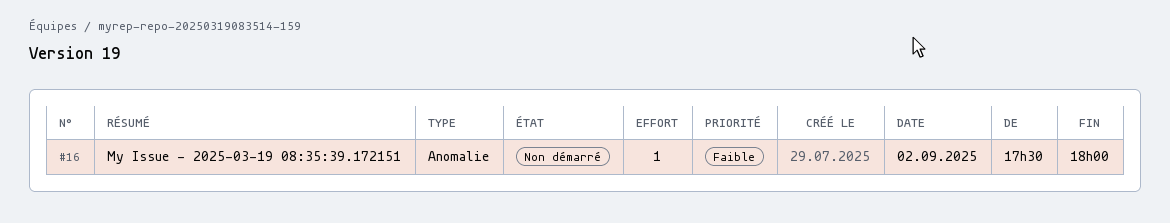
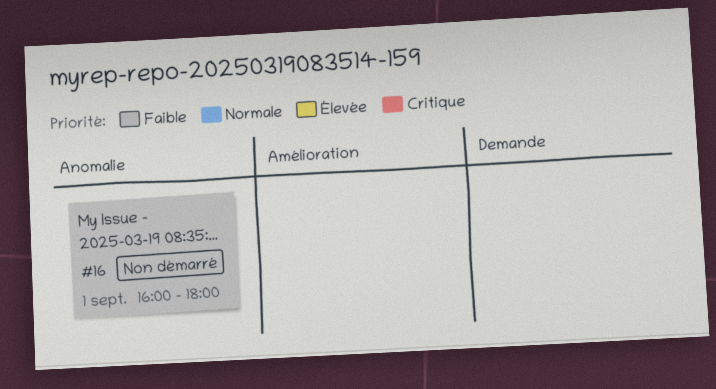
#16, day: Sep 2 -> Sep 1
#16, begins: 17:30 -> 16:00

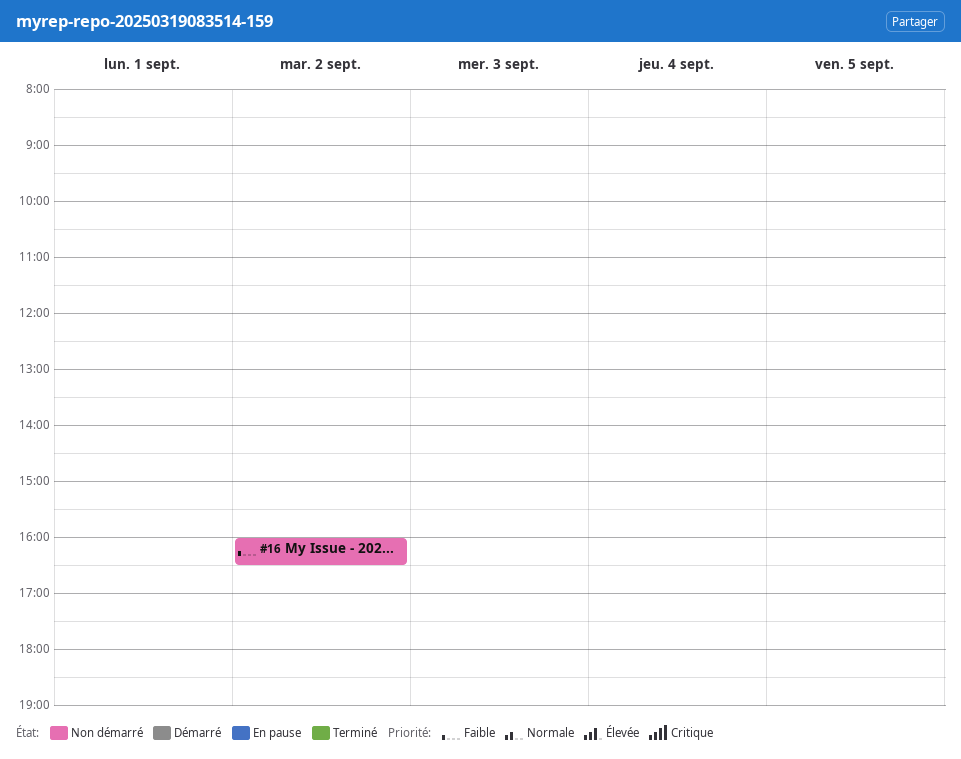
#16, day: Sep 1 -> Sep 2
#16, ends: 18:00 -> 16:30

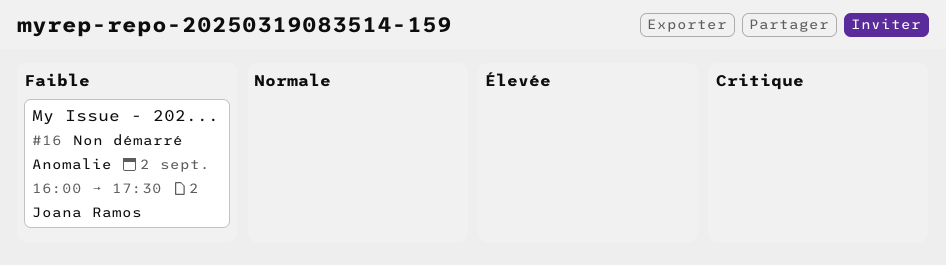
#16, ends: 16:30 -> 17:30

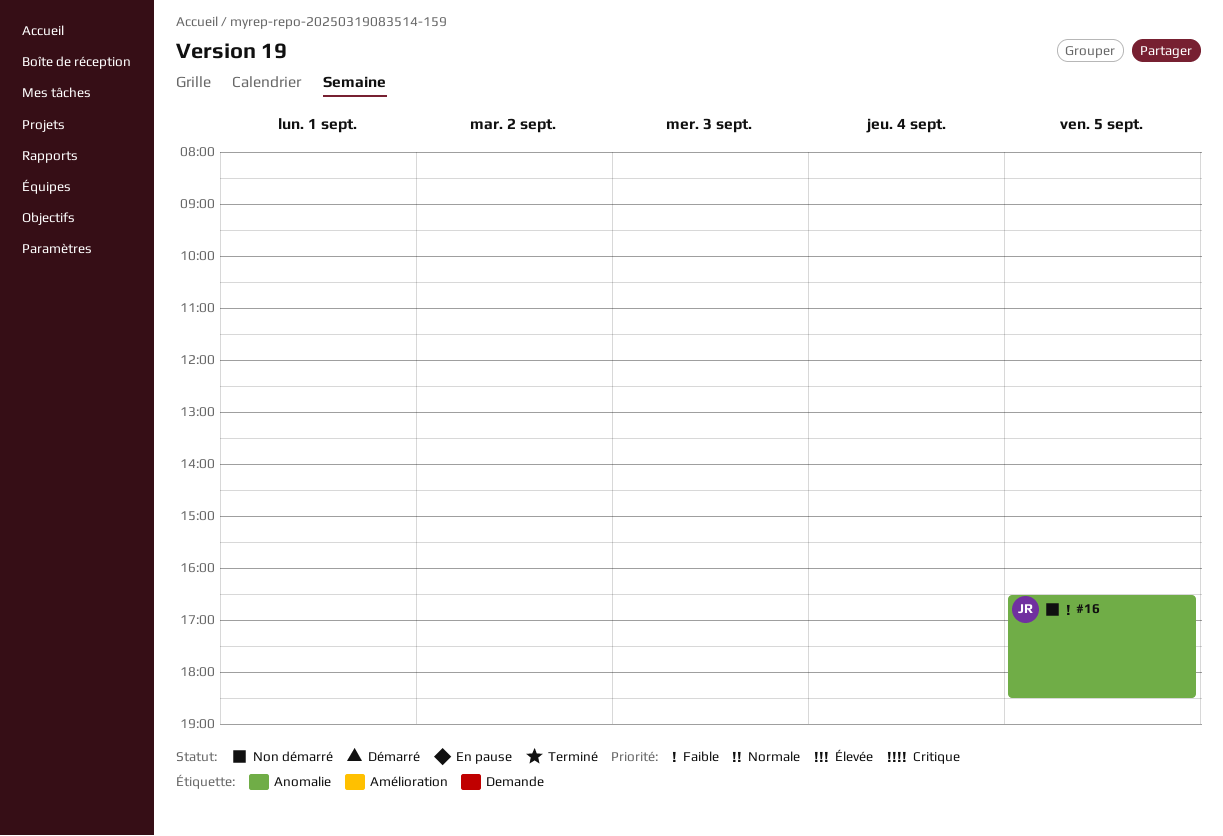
#16, day: Sep 2 -> Sep 5
#16, begins: 16:00 -> 16:30
#16, ends: 17:30 -> 18:30

